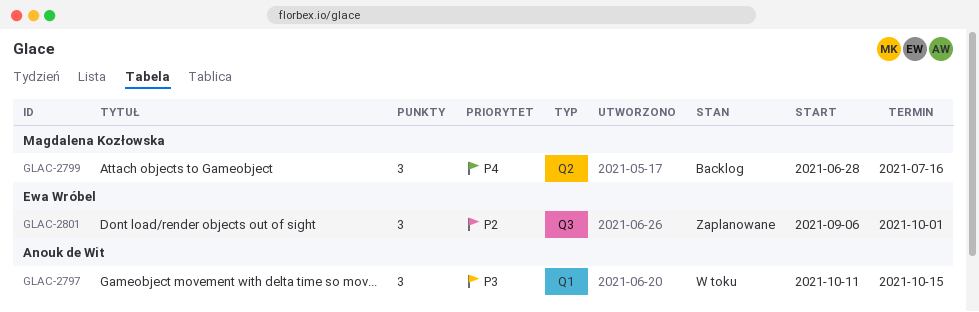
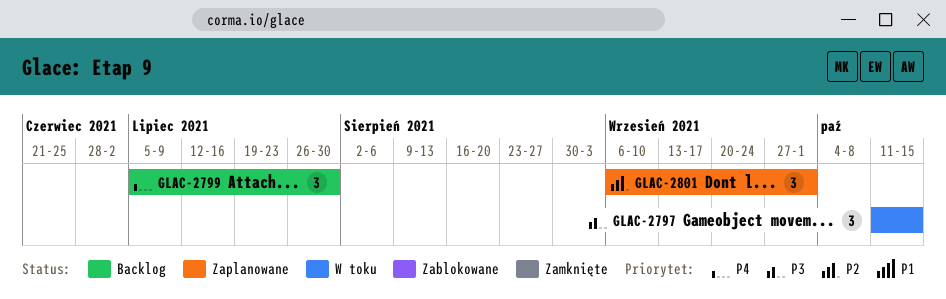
GLAC-2799, start: Jun 28 -> Jul 5
GLAC-2799, due: Jul 16 -> Jul 30

